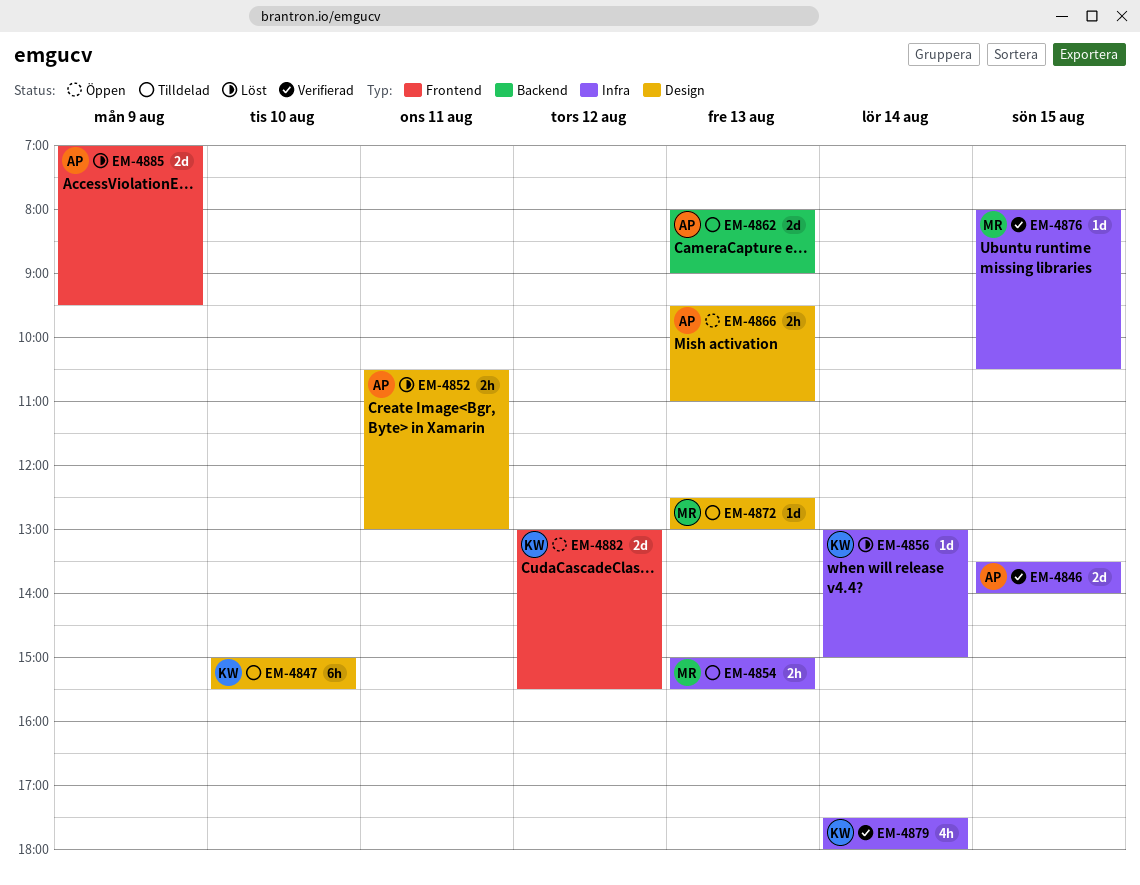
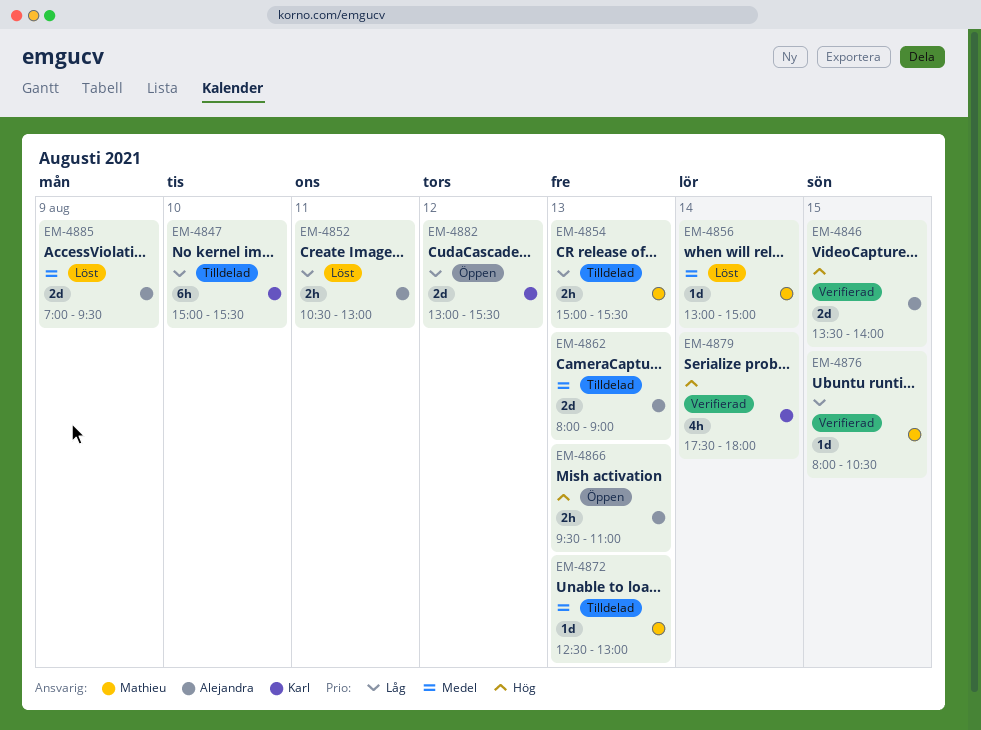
EM-4856, owner: Karl -> Mathieu

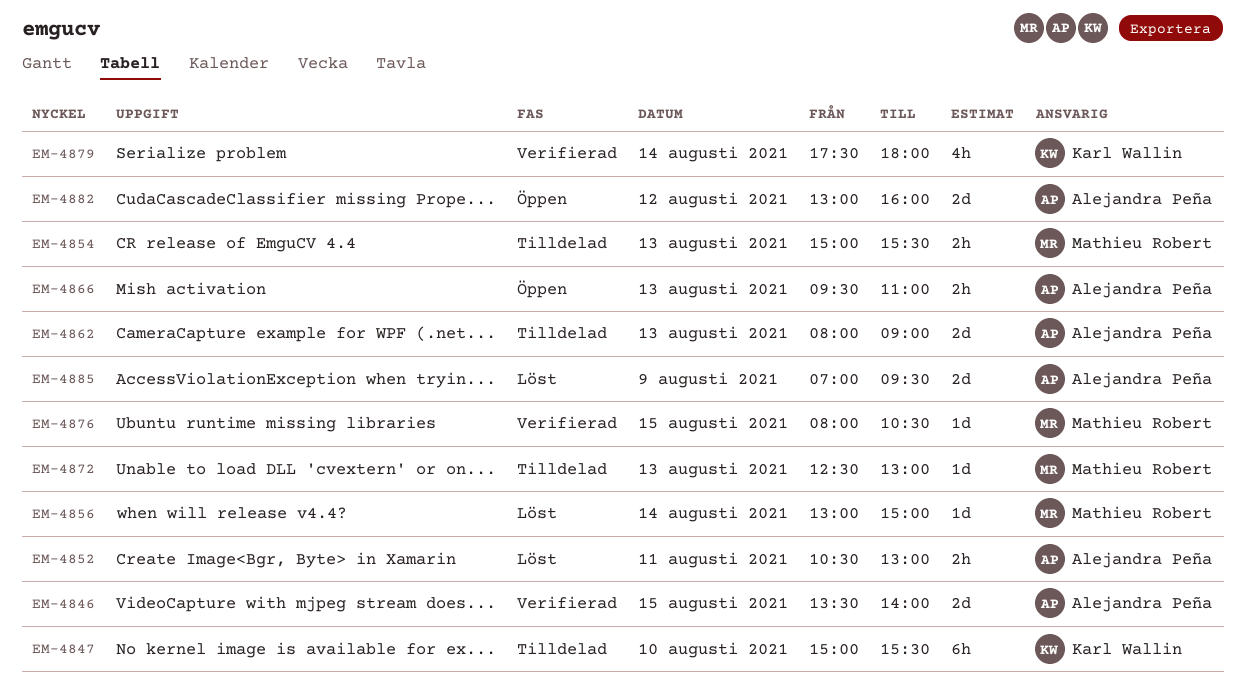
EM-4882, owner: Karl Wallin -> Alejandra Peña
EM-4882, ends: 15:30 -> 16:00

